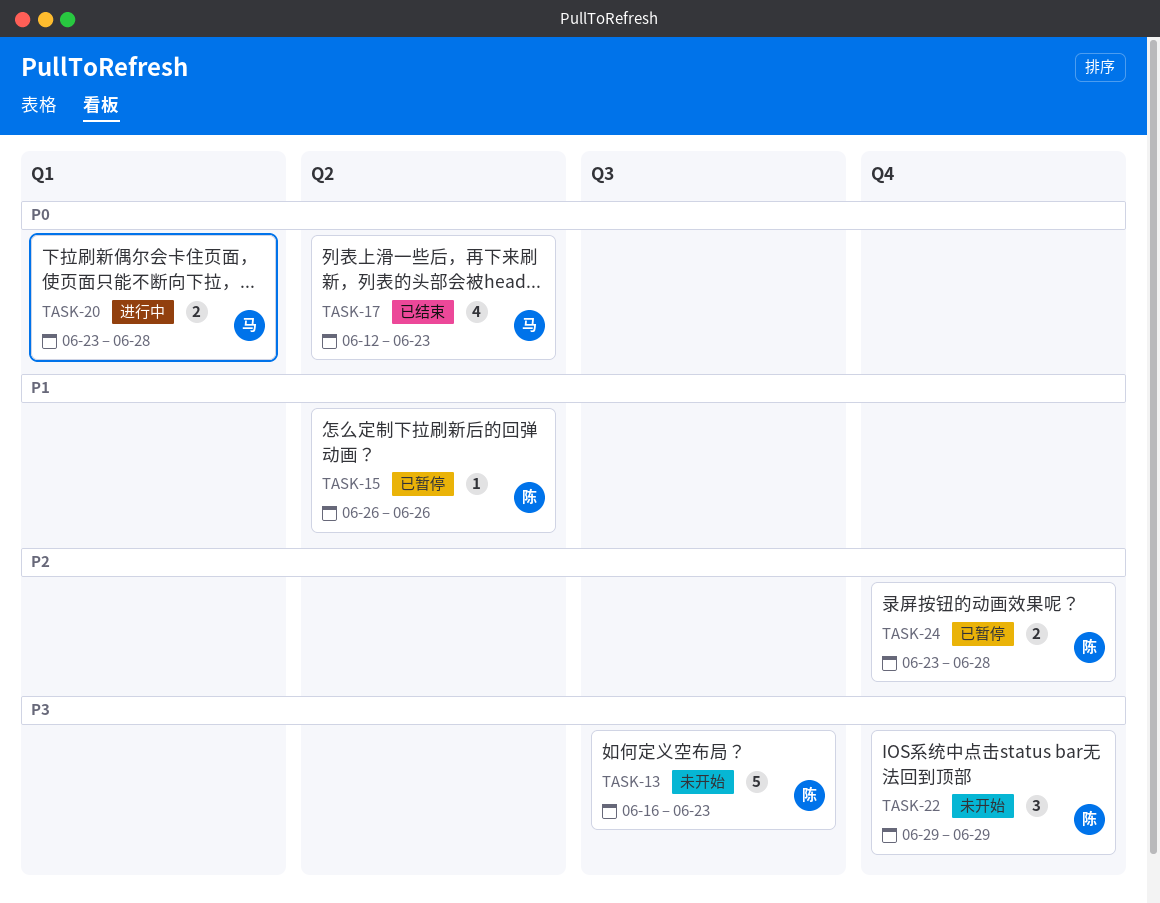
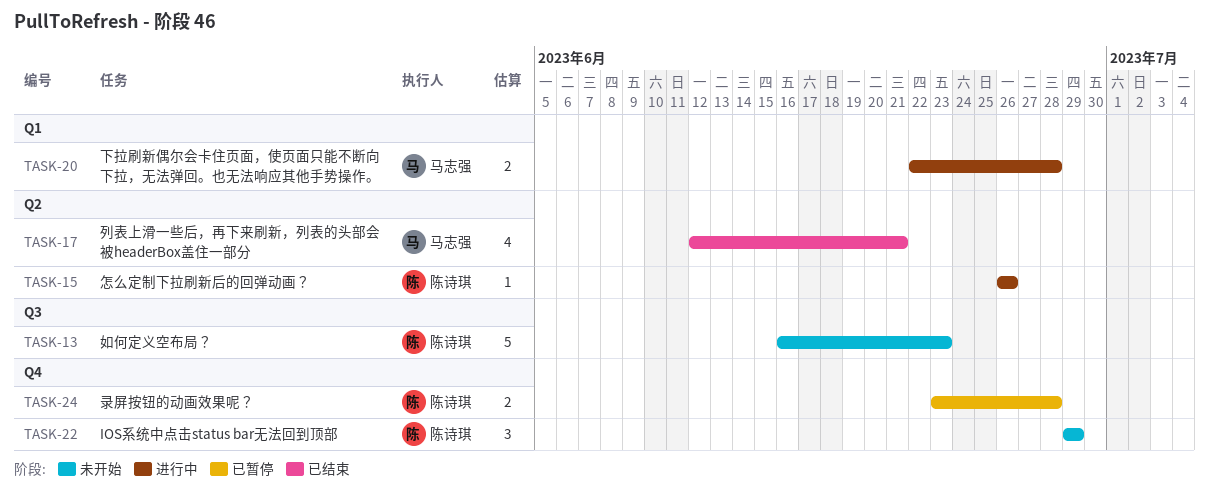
TASK-15, status: 已暂停 -> 进行中
TASK-17, due: Jun 23 -> Jun 21
TASK-20, start: Jun 23 -> Jun 22

